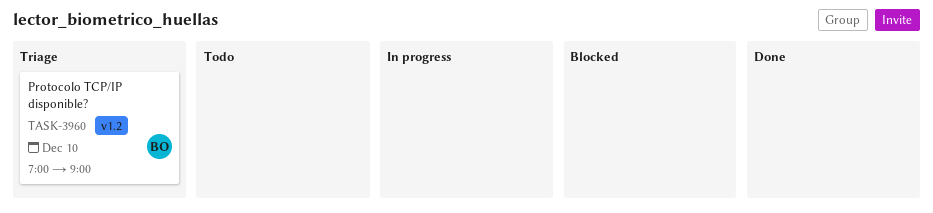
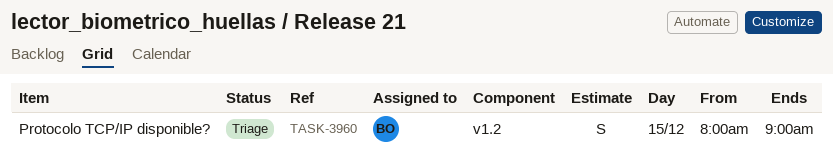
TASK-3960, day: Dec 10 -> Dec 15
TASK-3960, begins: 07:00 -> 08:00

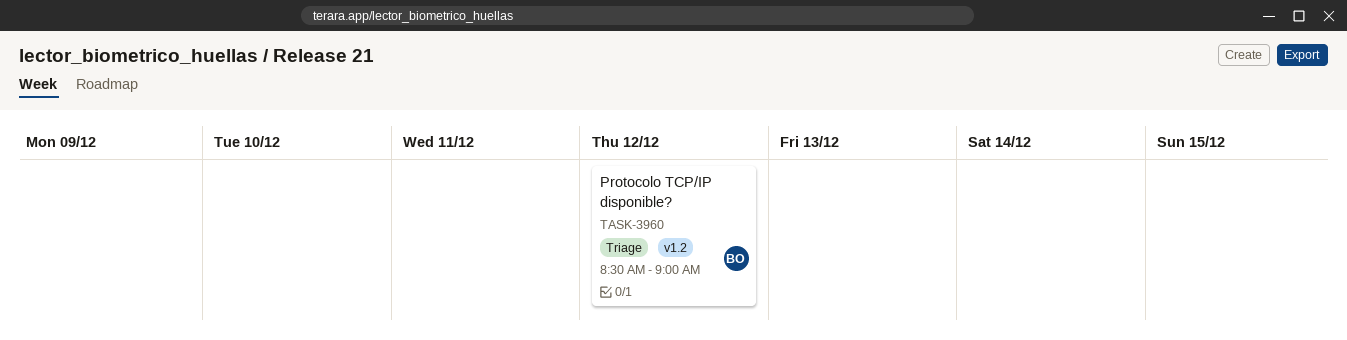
TASK-3960, day: Dec 15 -> Dec 12
TASK-3960, begins: 08:00 -> 08:30

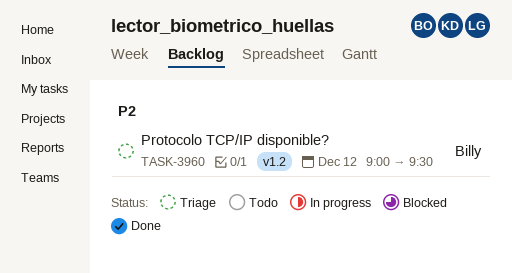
TASK-3960, begins: 08:30 -> 09:00
TASK-3960, ends: 09:00 -> 09:30

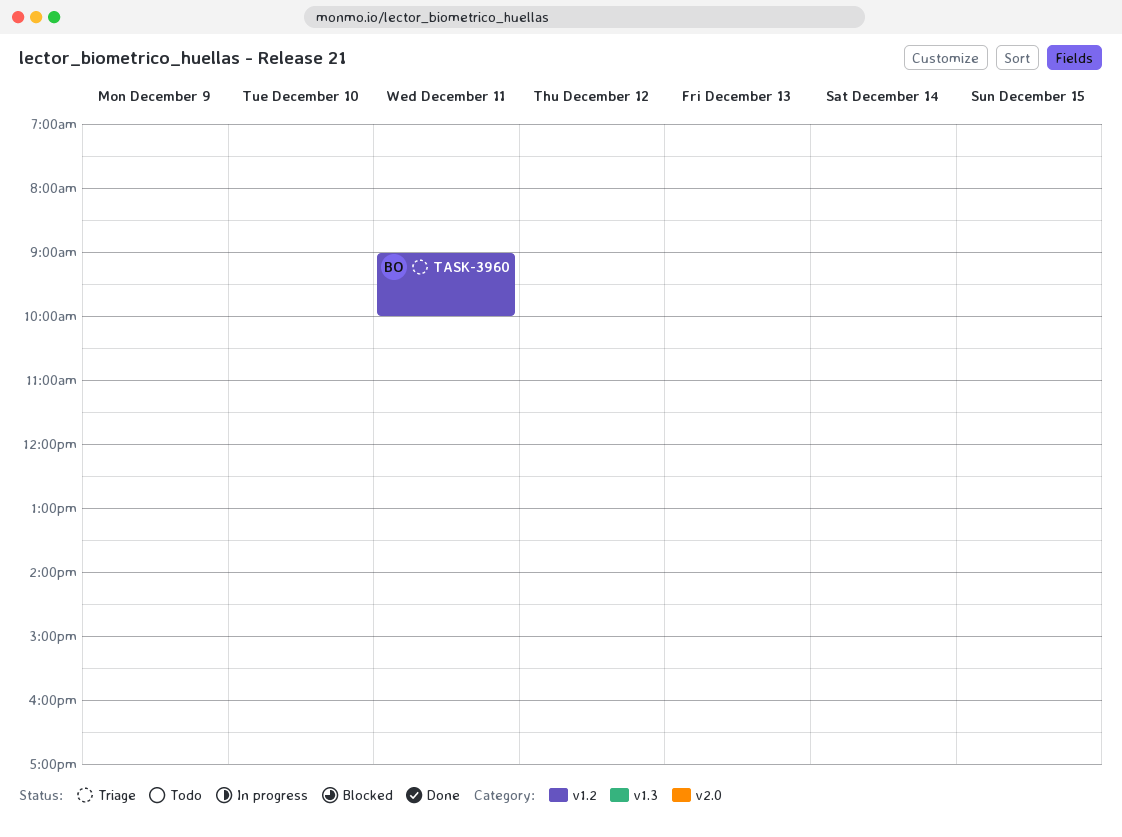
TASK-3960, day: Dec 12 -> Dec 11
TASK-3960, ends: 09:30 -> 10:00

